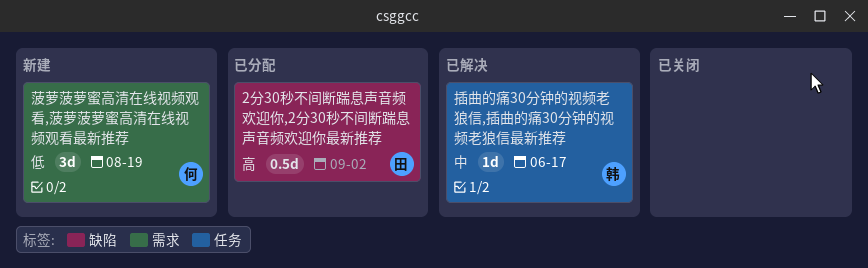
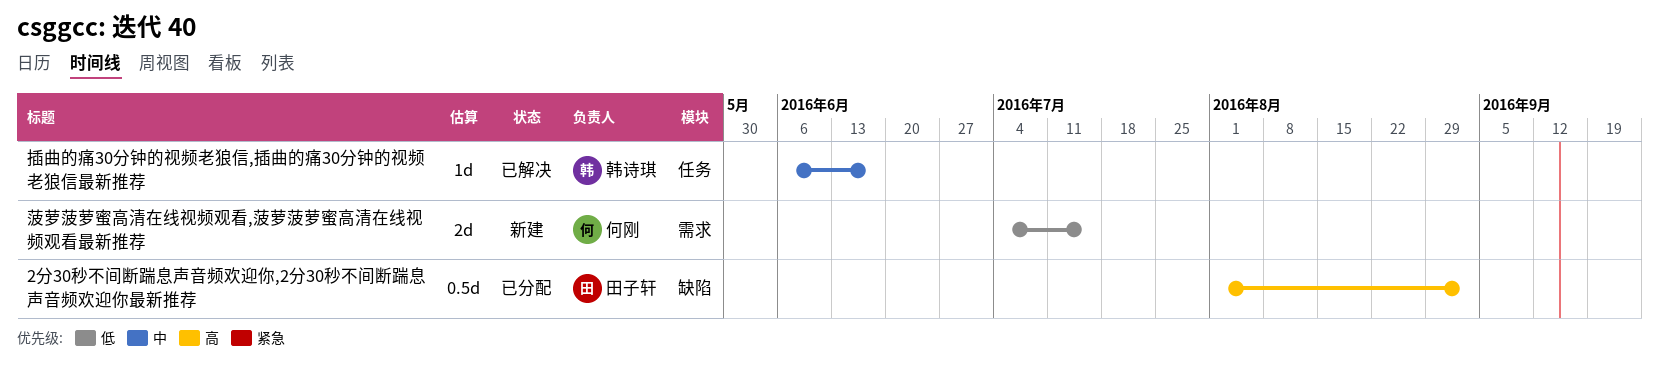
菠萝菠萝蜜高清在线视频观看,菠萝菠萝蜜高清在线视频观看最新推荐, estimate: 3d -> 2d
菠萝菠萝蜜高清在线视频观看,菠萝菠萝蜜高清在线视频观看最新推荐, due: Aug 19 -> Jul 15

